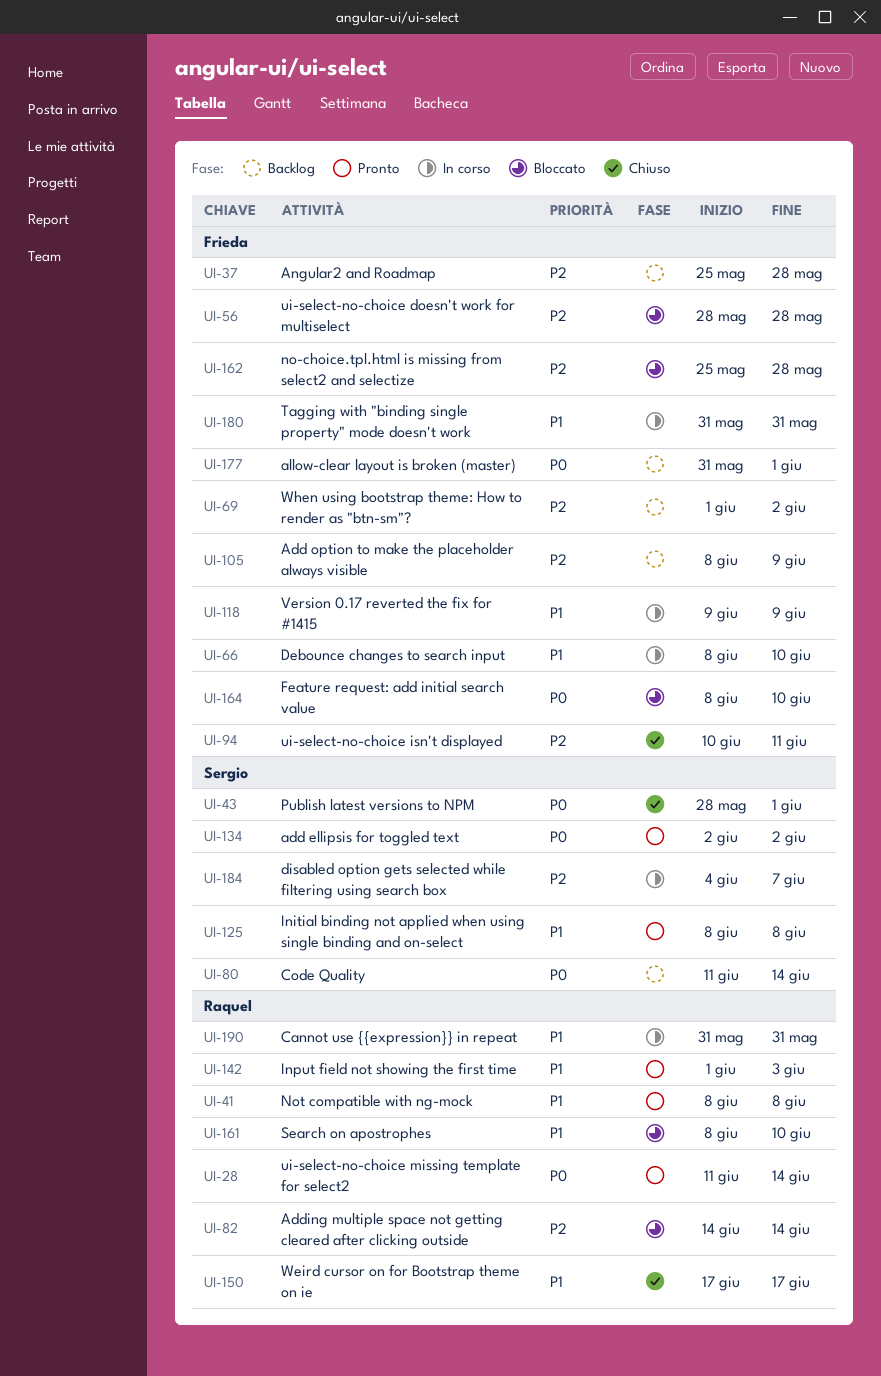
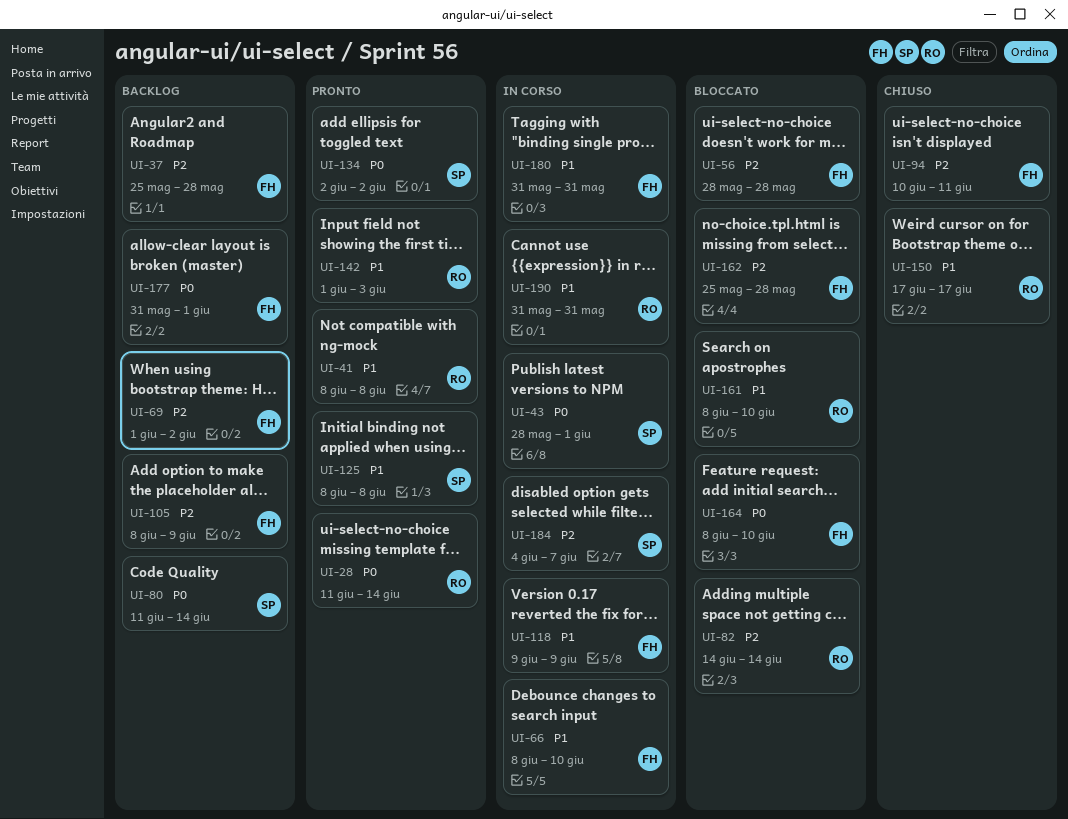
UI-43, status: Chiuso -> In corso

